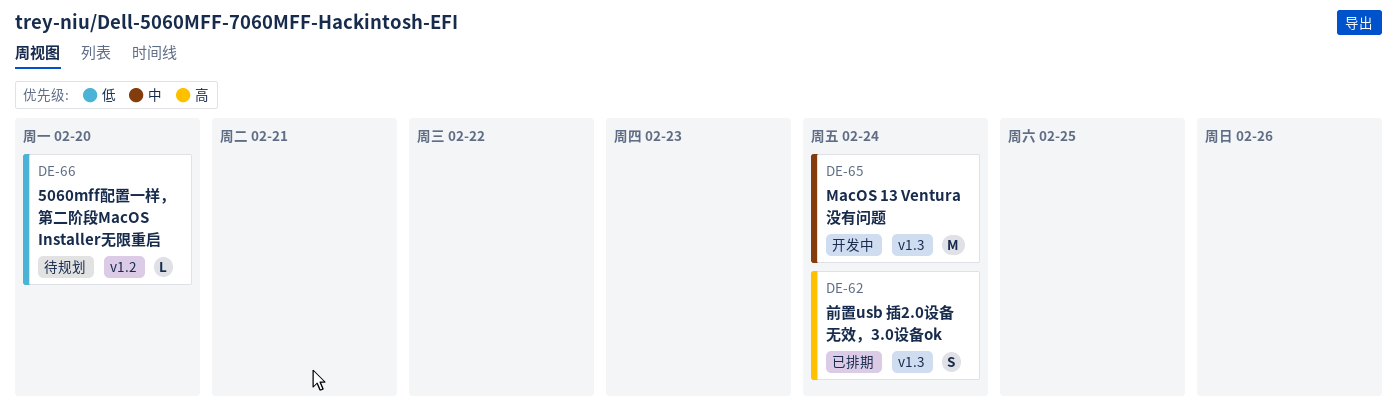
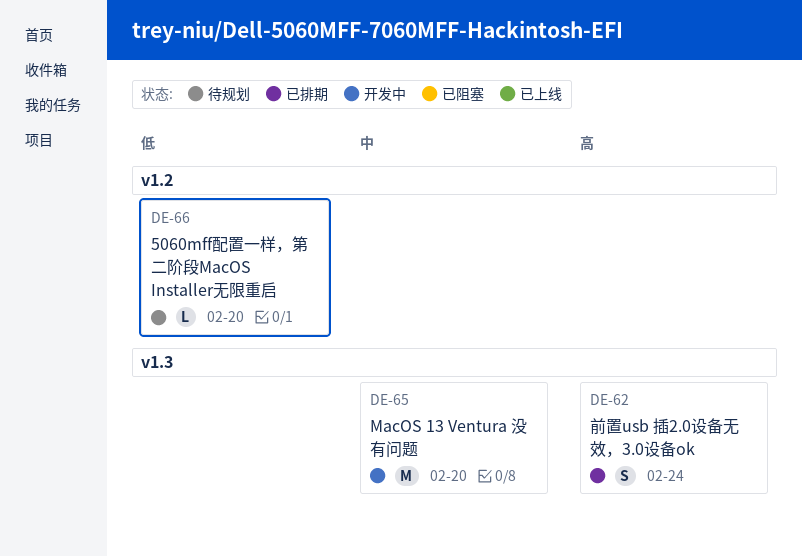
DE-65, due: Feb 24 -> Feb 20

